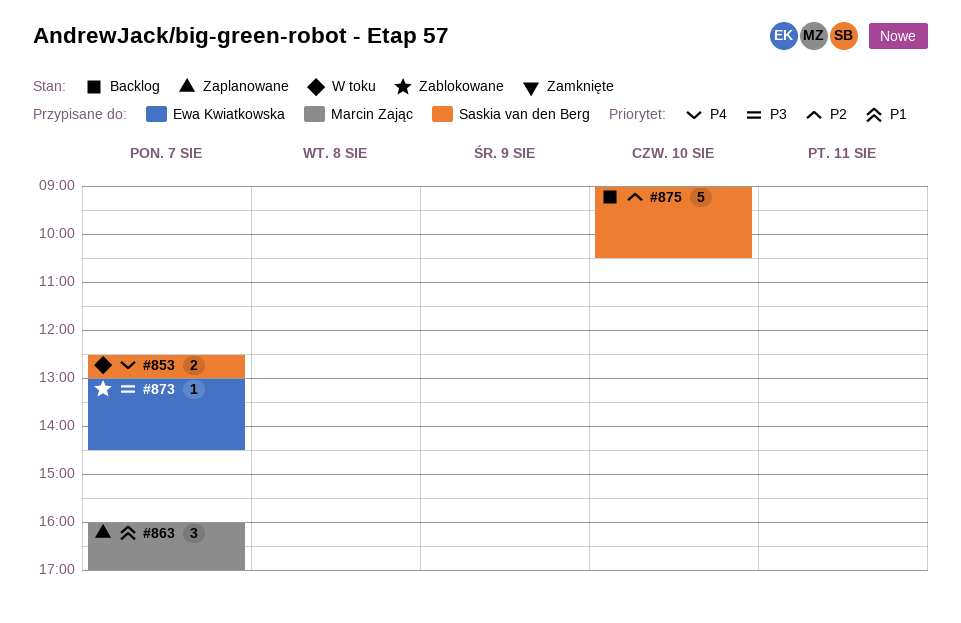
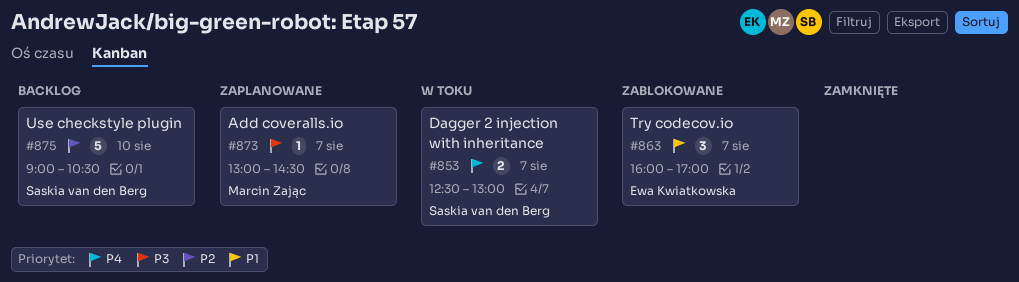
#863, status: Zaplanowane -> Zablokowane
#863, owner: Marcin Zając -> Ewa Kwiatkowska
#873, status: Zablokowane -> Zaplanowane
#873, owner: Ewa Kwiatkowska -> Marcin Zając

